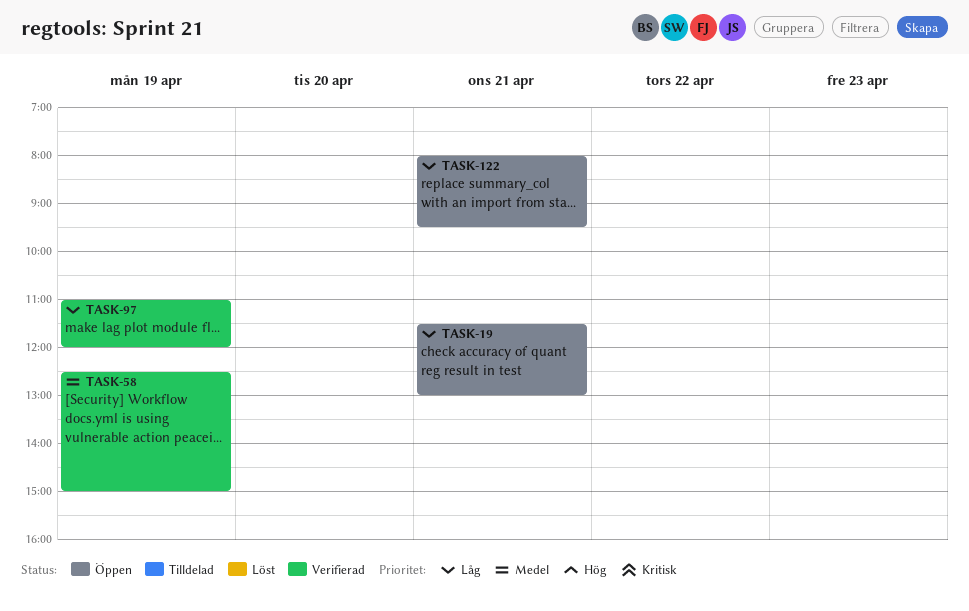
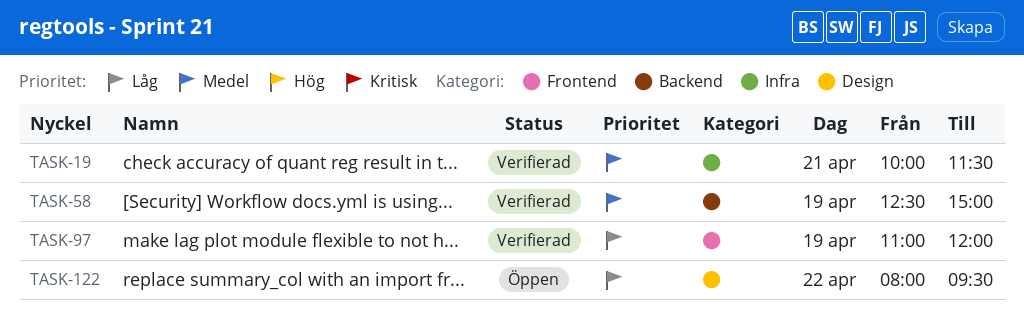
TASK-19, status: Öppen -> Verifierad
TASK-19, priority: Låg -> Medel
TASK-19, begins: 11:30 -> 10:00
TASK-19, ends: 13:00 -> 11:30
TASK-122, day: Apr 21 -> Apr 22

